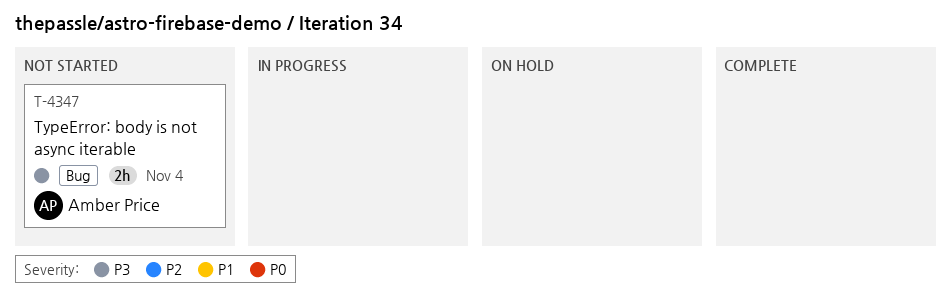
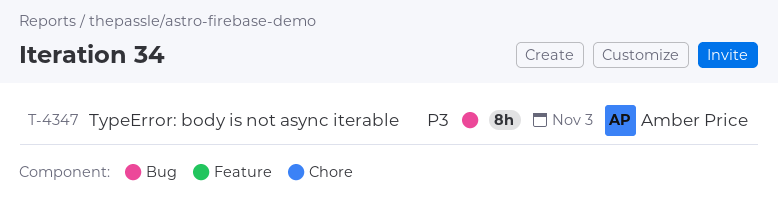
T-4347, estimate: 2h -> 8h
T-4347, due: Nov 4 -> Nov 3

